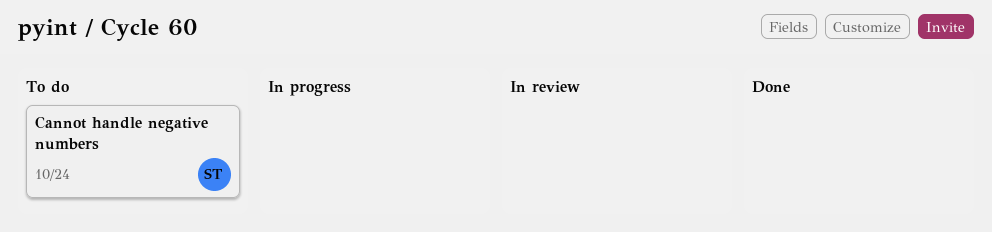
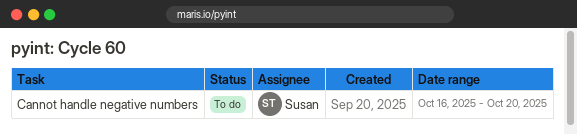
Cannot handle negative numbers, due: Oct 24 -> Oct 20

